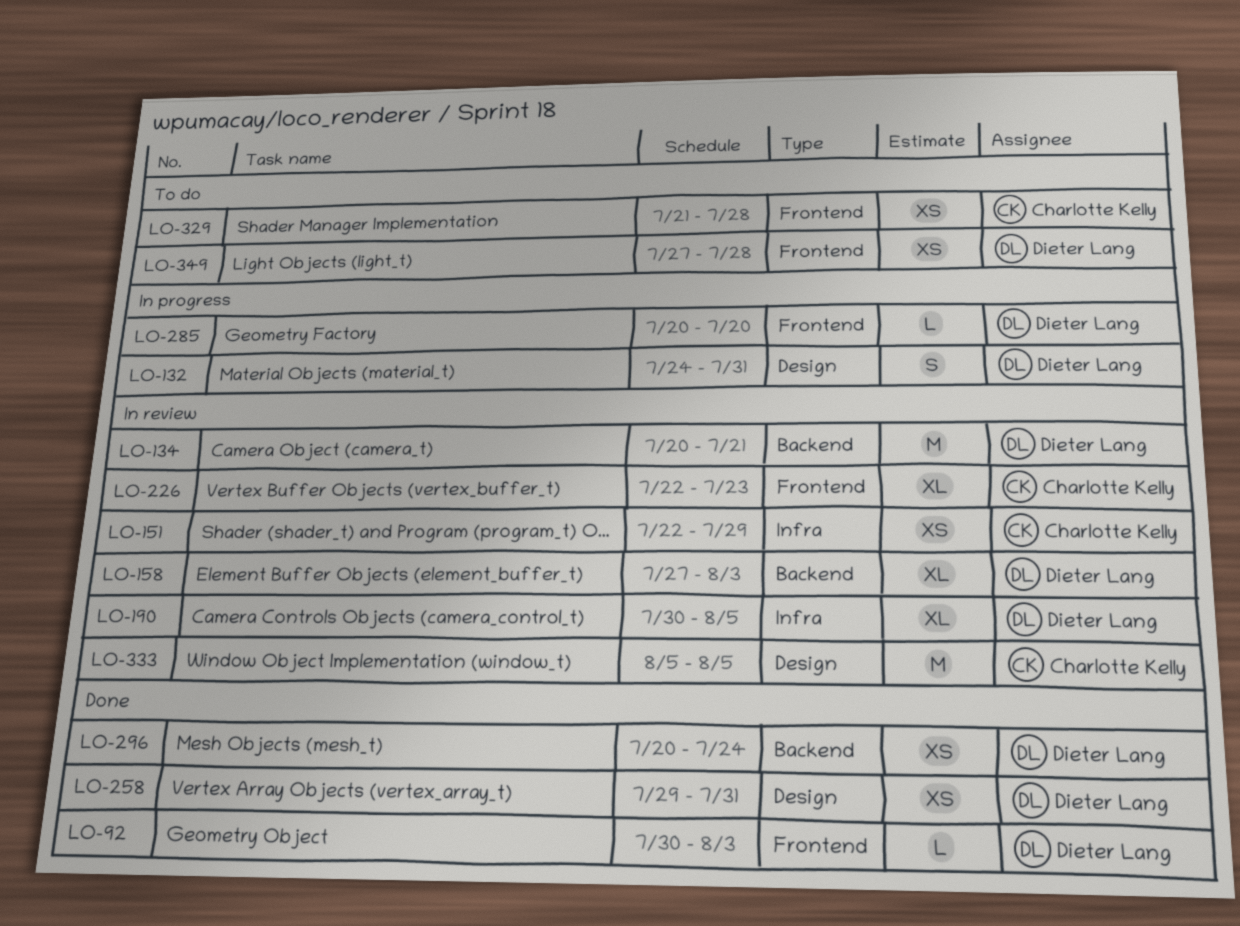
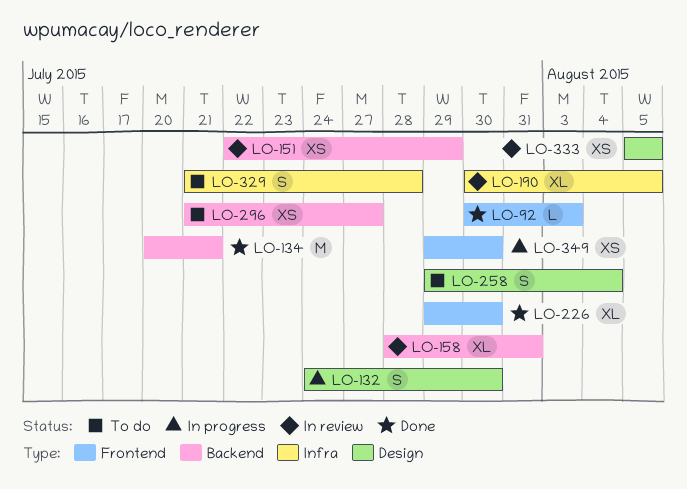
LO-132, due: Jul 31 -> Jul 30
LO-134, status: In review -> Done
LO-151, label: Infra -> Backend
LO-158, start: Jul 27 -> Jul 28
LO-158, due: Aug 3 -> Jul 31
LO-226, status: In review -> Done
LO-226, start: Jul 22 -> Jul 29
LO-226, due: Jul 23 -> Jul 30
LO-258, status: Done -> To do
LO-258, estimate: XS -> S
LO-258, due: Jul 31 -> Aug 4
LO-285: present -> none
LO-296, status: Done -> To do
LO-296, start: Jul 20 -> Jul 21
LO-296, due: Jul 24 -> Jul 27
LO-329, label: Frontend -> Infra
LO-329, estimate: XS -> S
LO-333, estimate: M -> XS
LO-349, status: To do -> In progress
LO-349, start: Jul 27 -> Jul 29
LO-349, due: Jul 28 -> Jul 30

